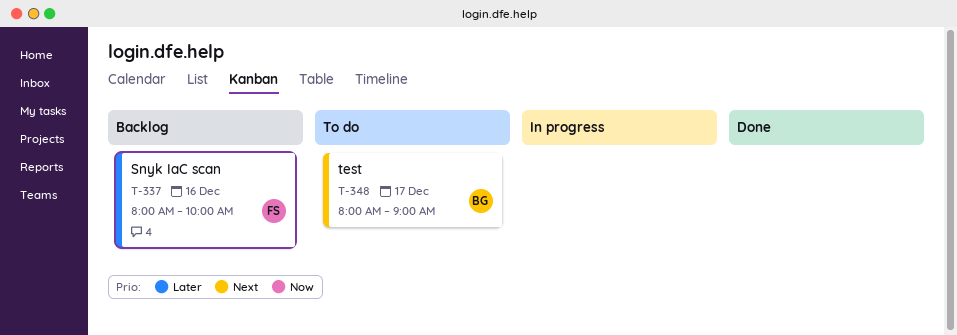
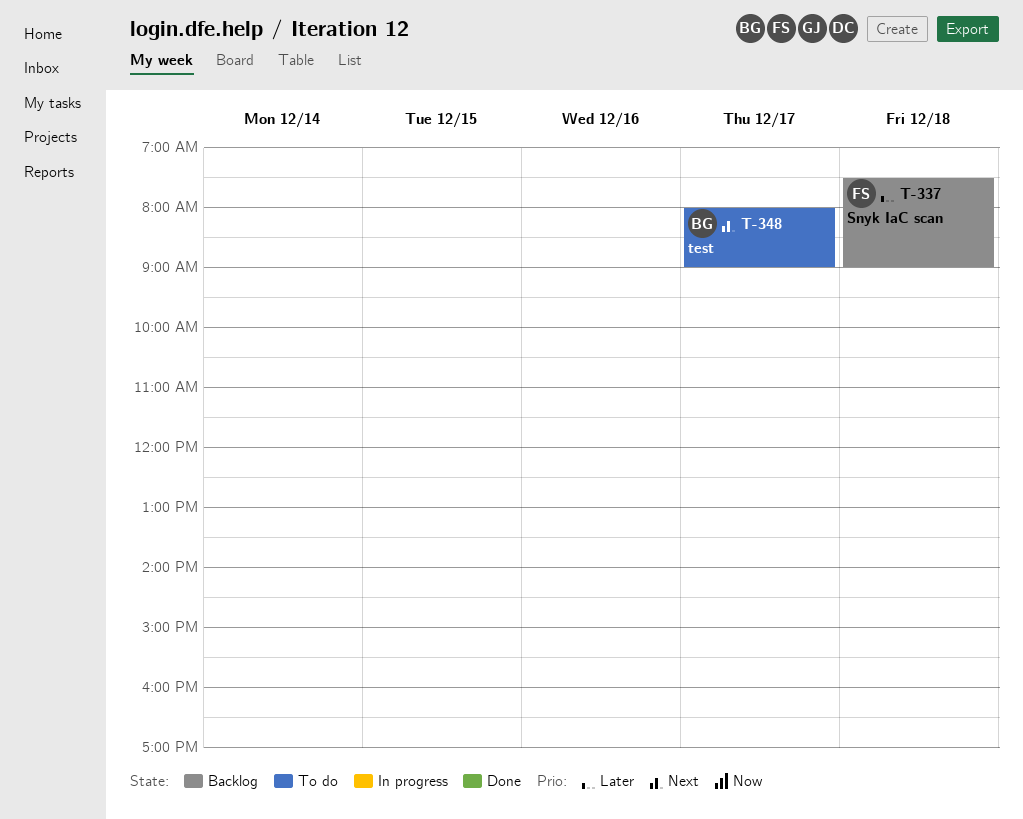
T-337, day: Dec 16 -> Dec 18
T-337, begins: 08:00 -> 07:30
T-337, ends: 10:00 -> 09:00

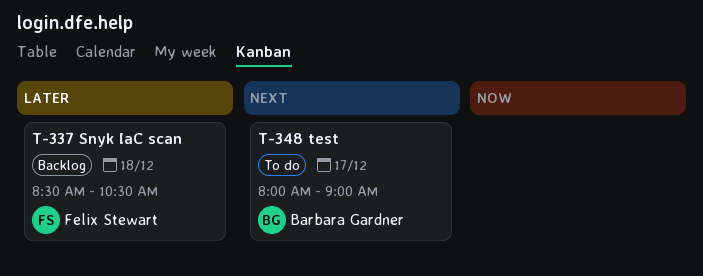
T-337, begins: 07:30 -> 08:30
T-337, ends: 09:00 -> 10:30

